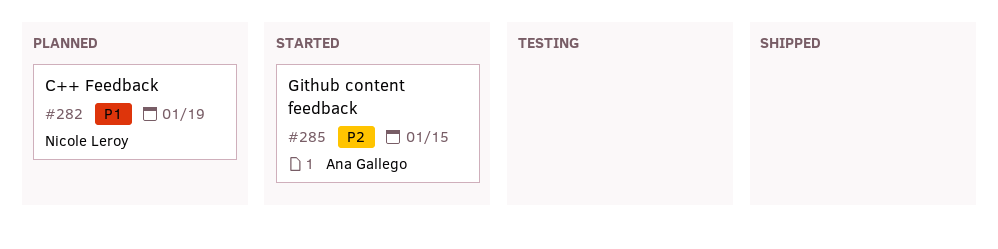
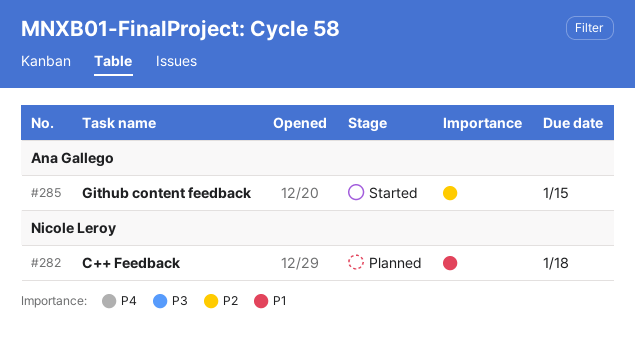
#282, due: Jan 19 -> Jan 18

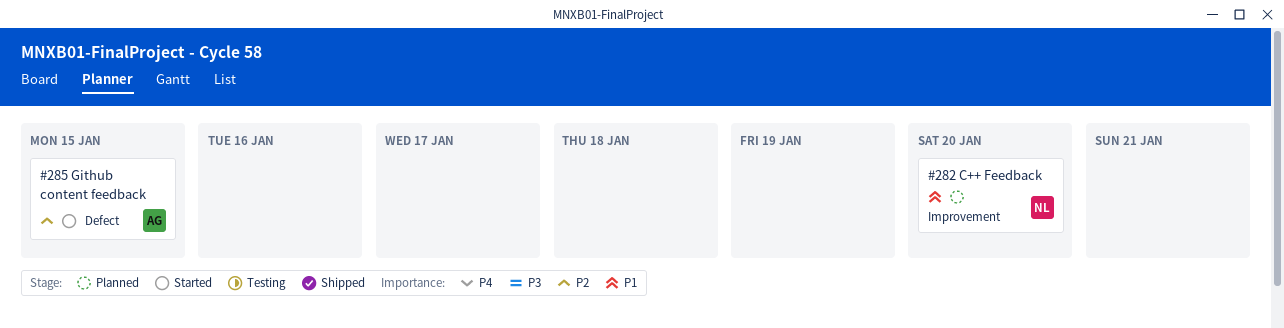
#282, due: Jan 18 -> Jan 20

